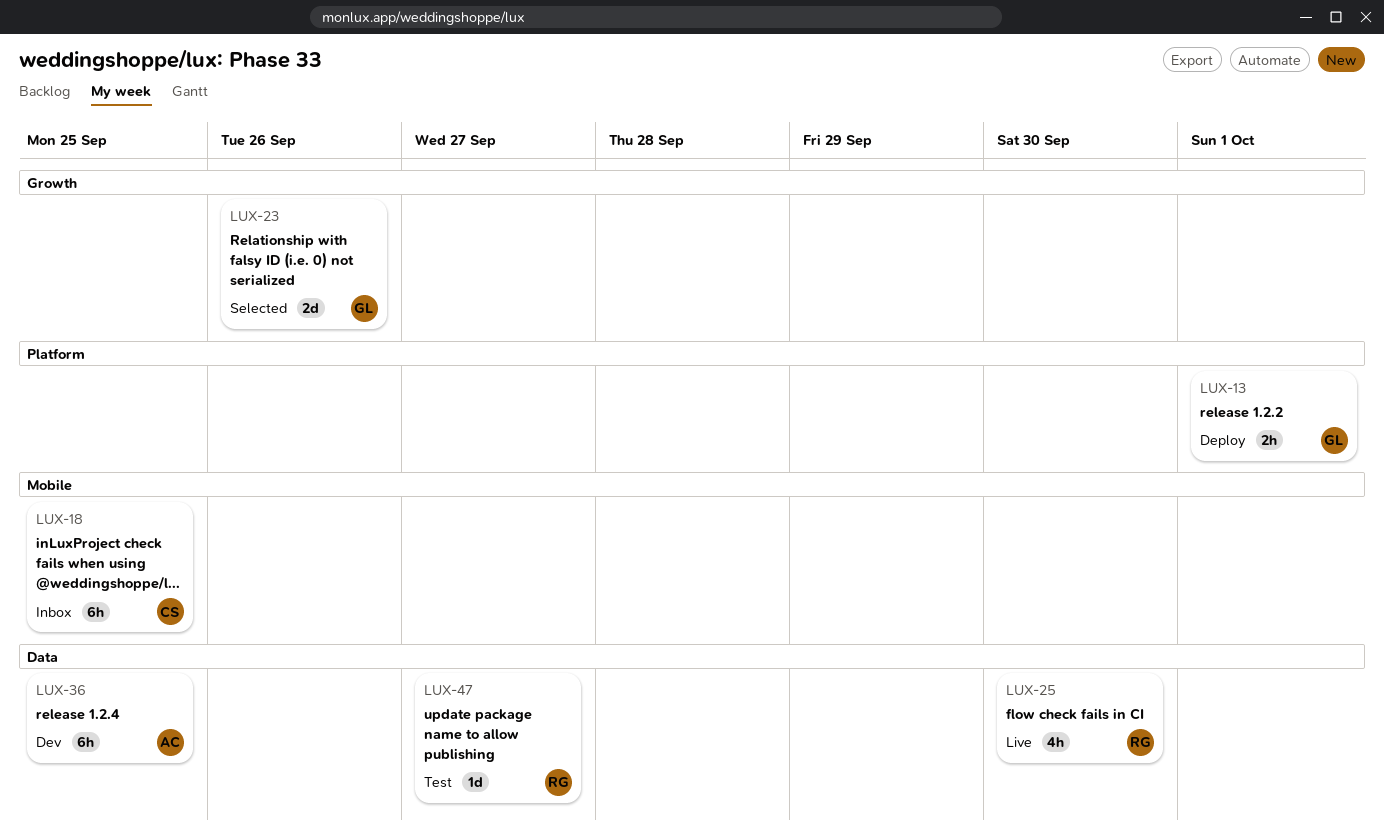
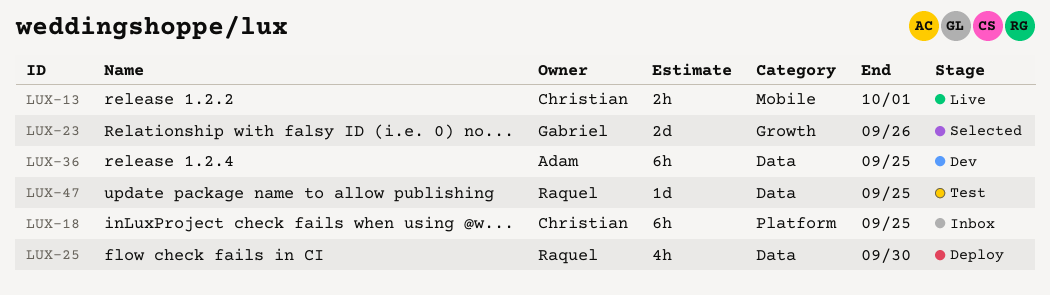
LUX-13, status: Deploy -> Live
LUX-13, owner: Gabriel -> Christian
LUX-13, label: Platform -> Mobile
LUX-18, label: Mobile -> Platform
LUX-25, status: Live -> Deploy
LUX-47, due: Sep 27 -> Sep 25

